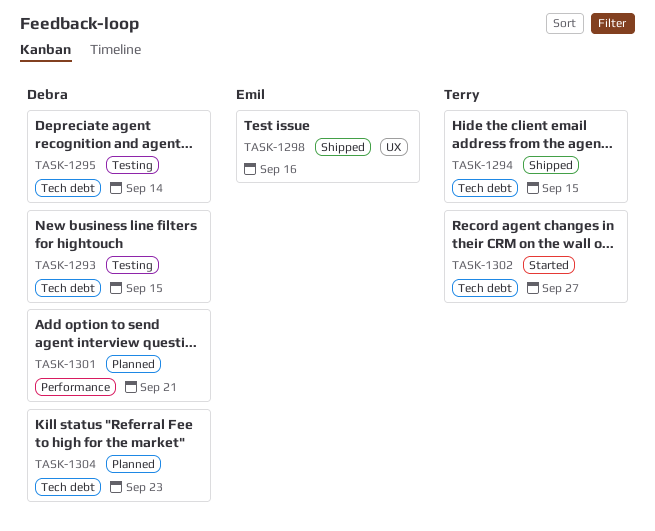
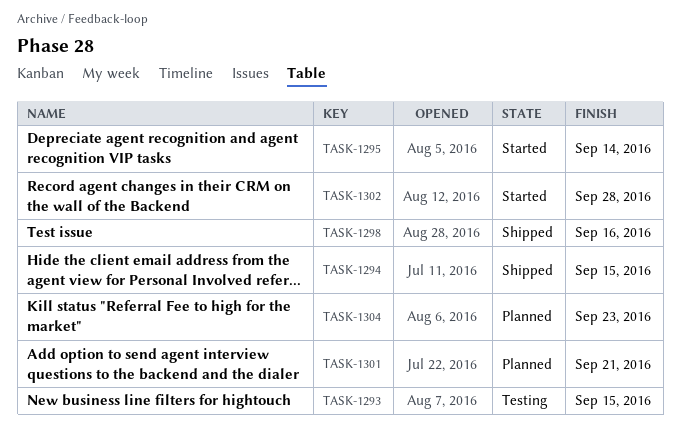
TASK-1295, status: Testing -> Started
TASK-1302, due: Sep 27 -> Sep 28

